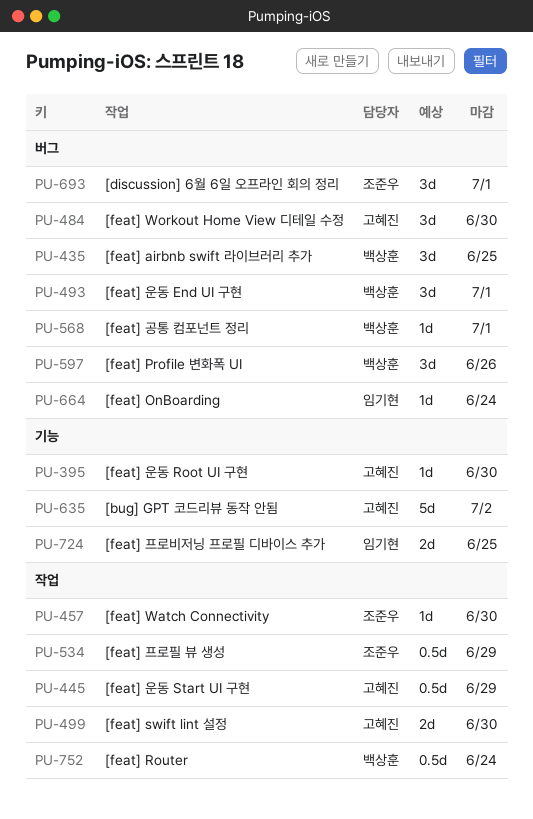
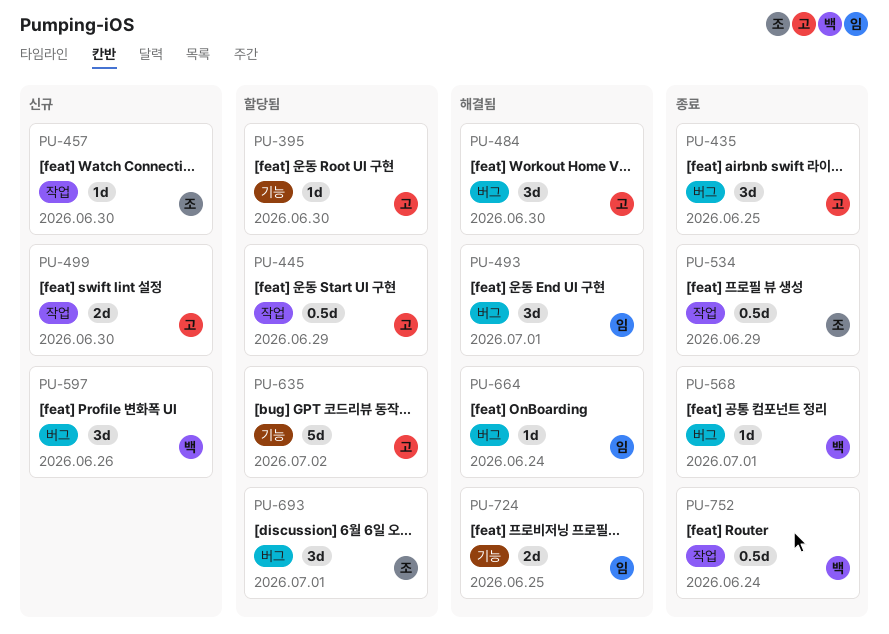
PU-435, owner: 백상훈 -> 고혜진
PU-493, owner: 백상훈 -> 임기현

